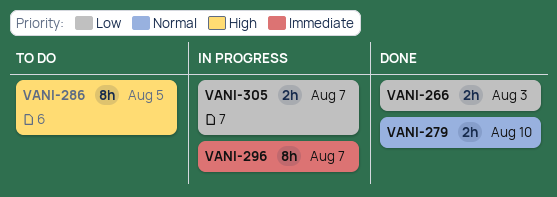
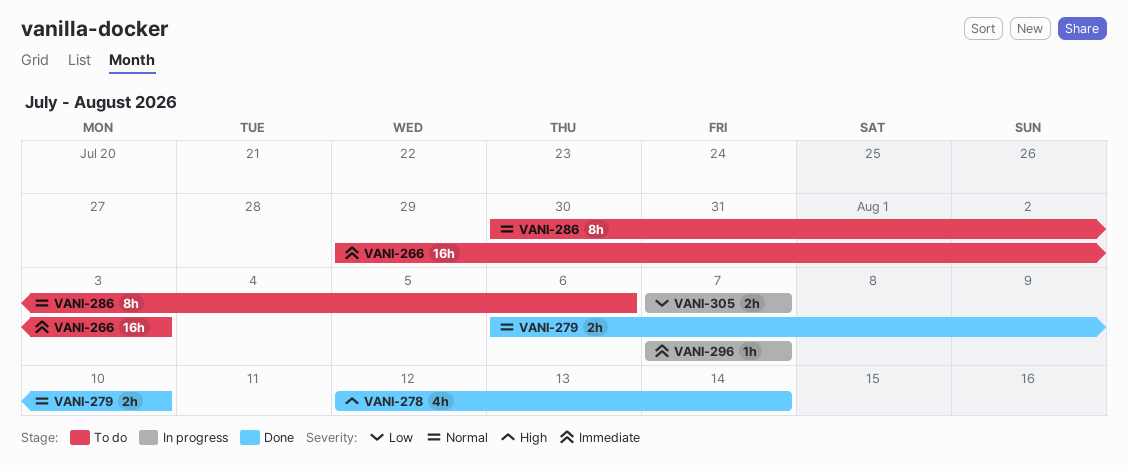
VANI-266, status: Done -> To do
VANI-266, priority: Low -> Immediate
VANI-266, estimate: 2h -> 16h
VANI-278: none -> present
VANI-286, priority: High -> Normal
VANI-286, due: Aug 5 -> Aug 6
VANI-296, estimate: 8h -> 1h

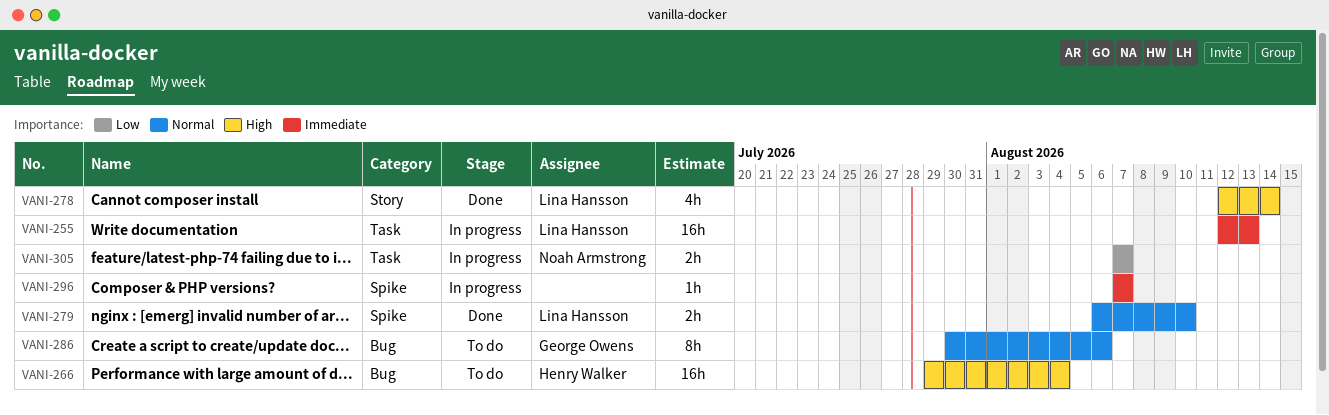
VANI-255: none -> present
VANI-266, priority: Immediate -> High
VANI-266, due: Aug 3 -> Aug 4

